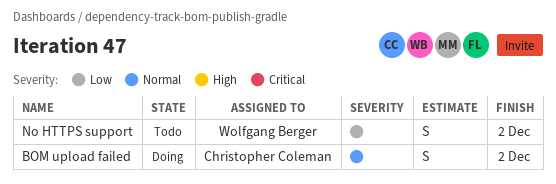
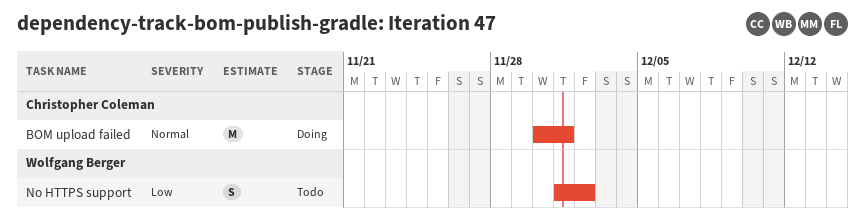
BOM upload failed, estimate: S -> M
BOM upload failed, due: Dec 2 -> Dec 1

